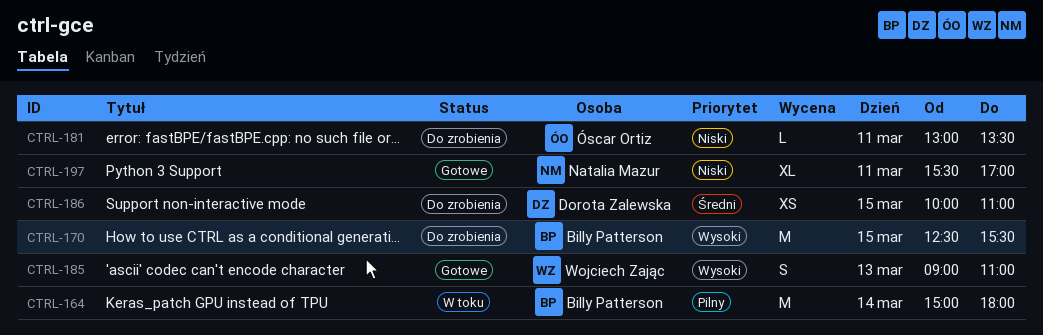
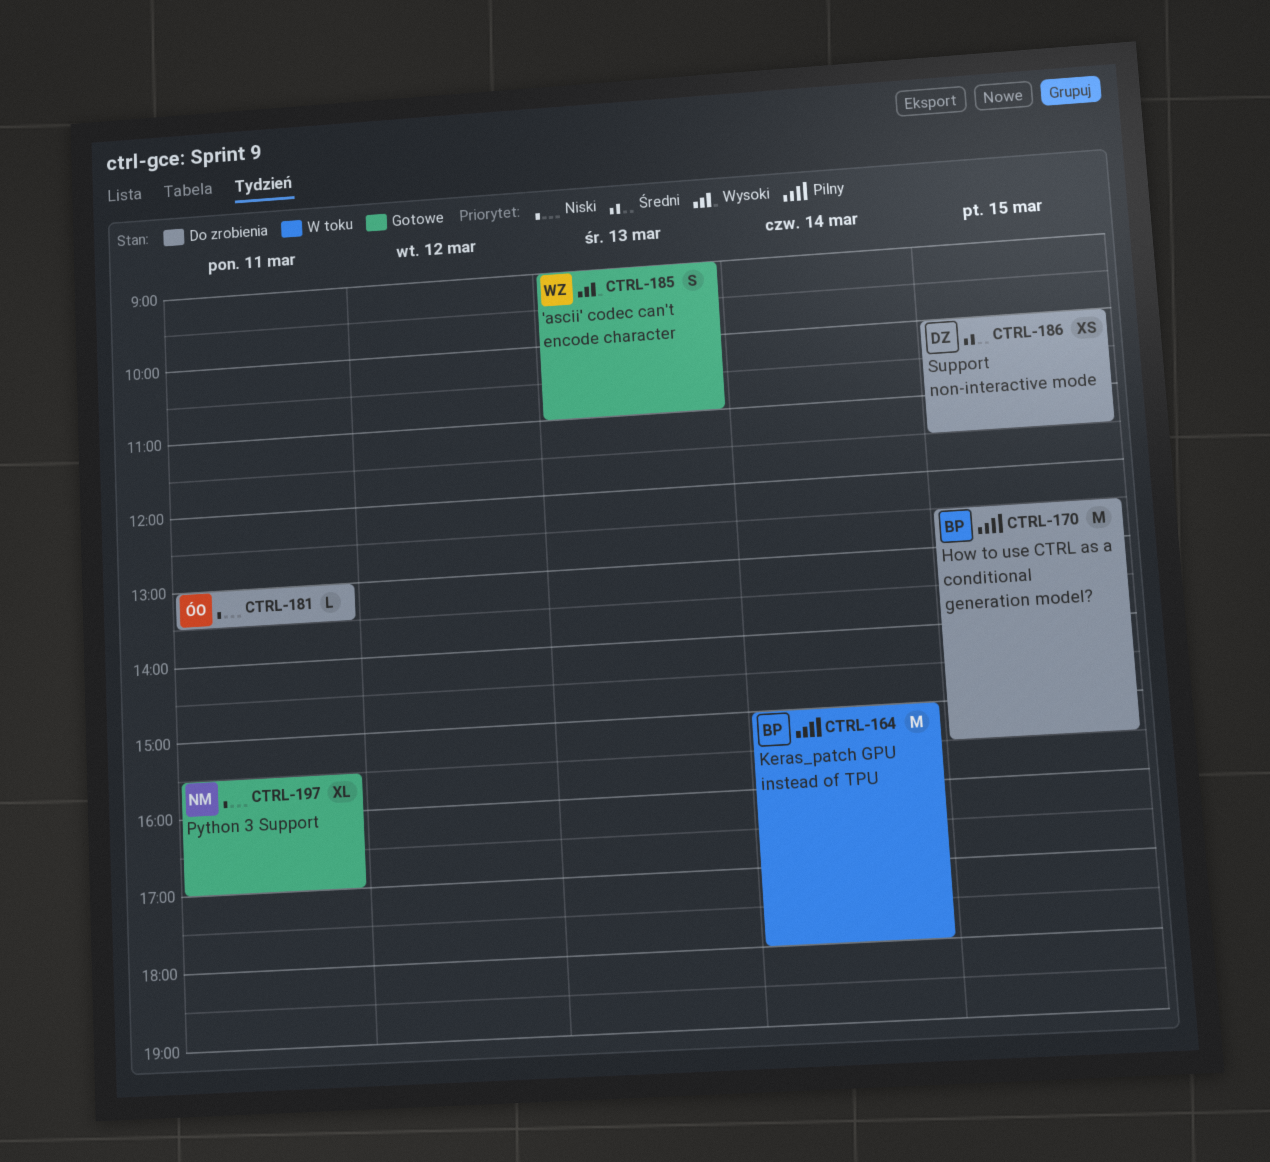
CTRL-170, priority: Wysoki -> Pilny
CTRL-186, ends: 11:00 -> 11:30

